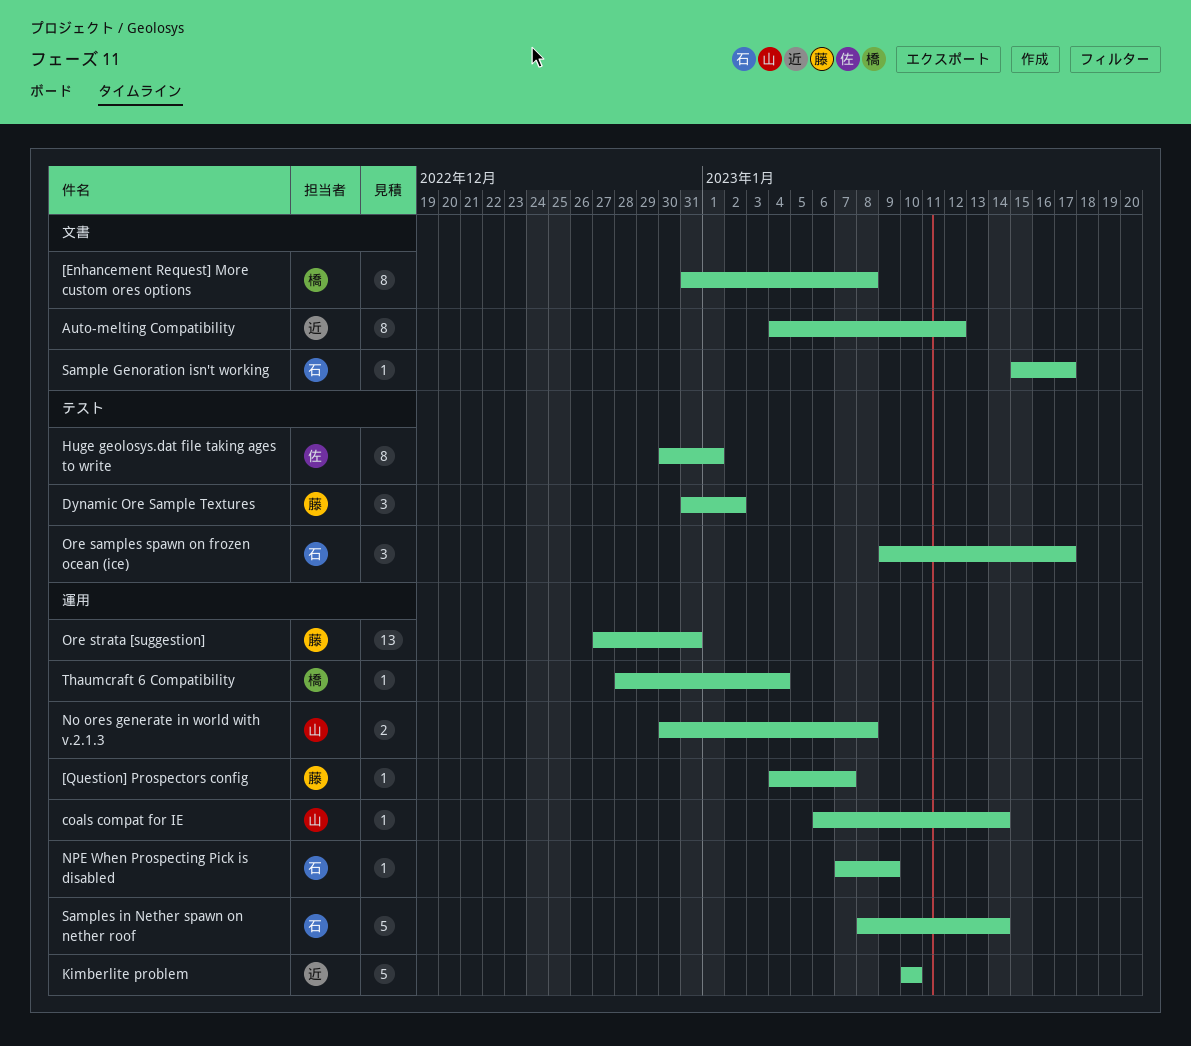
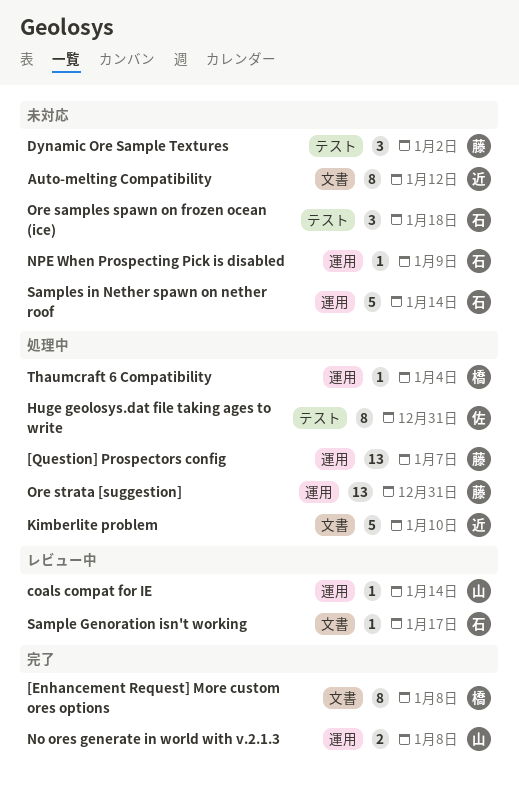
[Question] Prospectors config, estimate: 1 -> 13
Huge geolosys.dat file taking ages to write, due: Jan 1 -> Dec 31
Kimberlite problem, label: 運用 -> 文書
Ore samples spawn on frozen ocean (ice), due: Jan 17 -> Jan 18

